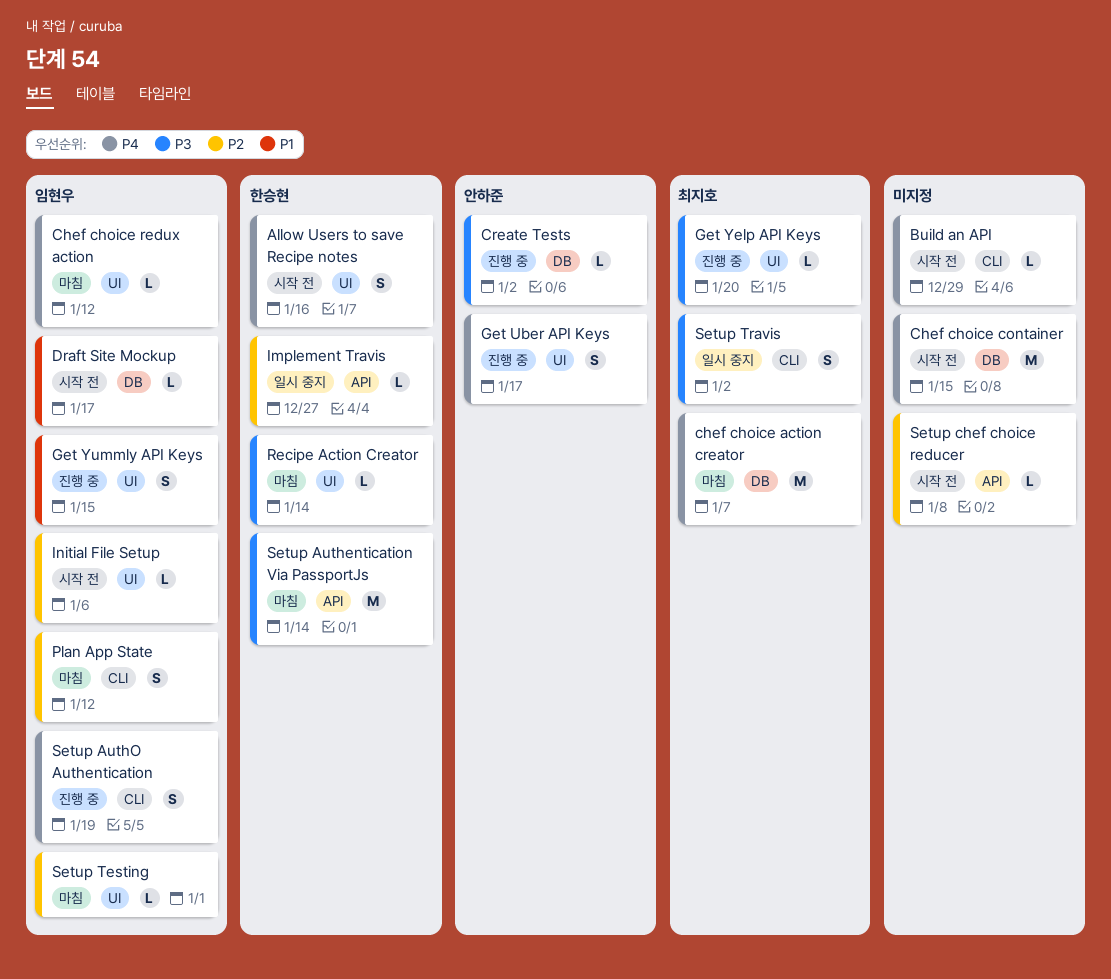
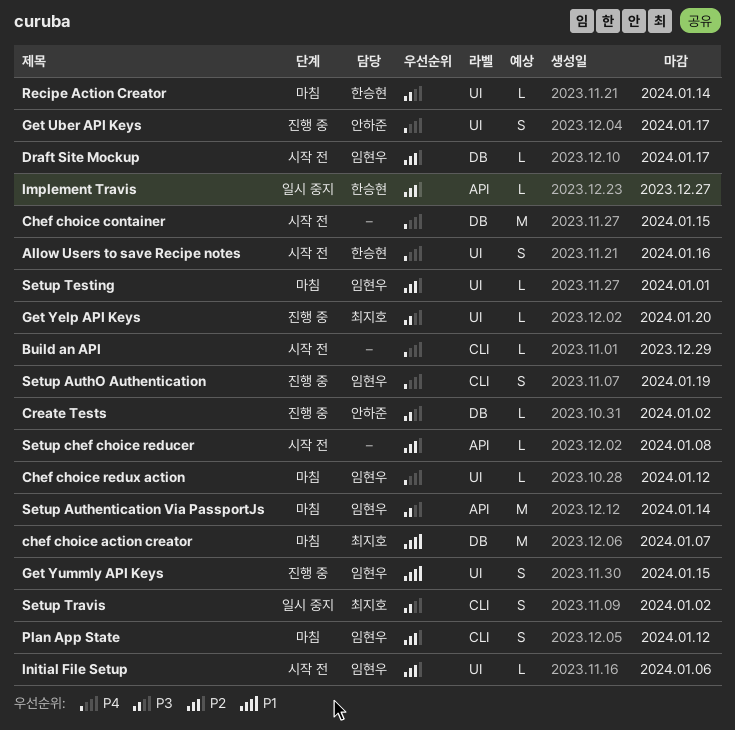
chef choice action creator, priority: P4 -> P1
Draft Site Mockup, priority: P1 -> P2
Setup Authentication Via PassportJs, owner: 한승현 -> 임현우

